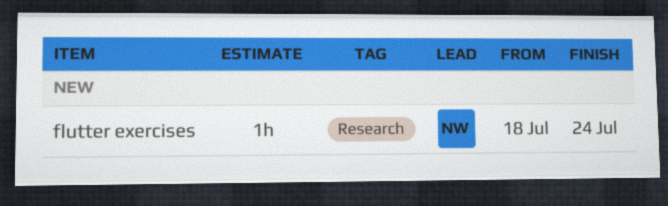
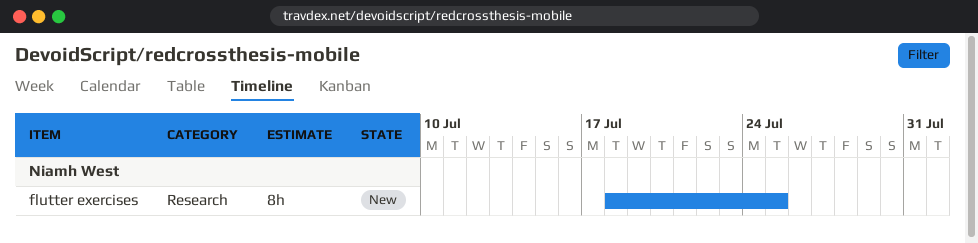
flutter exercises, estimate: 1h -> 8h
flutter exercises, due: Jul 24 -> Jul 25

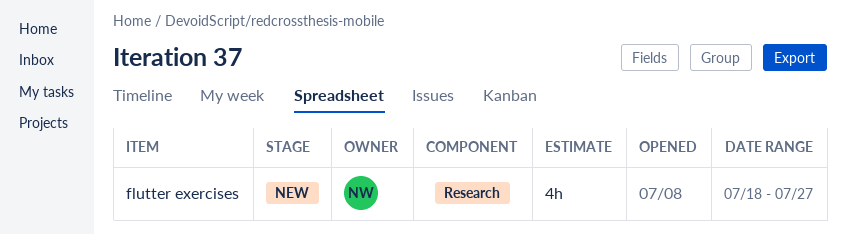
flutter exercises, estimate: 8h -> 4h
flutter exercises, due: Jul 25 -> Jul 27

